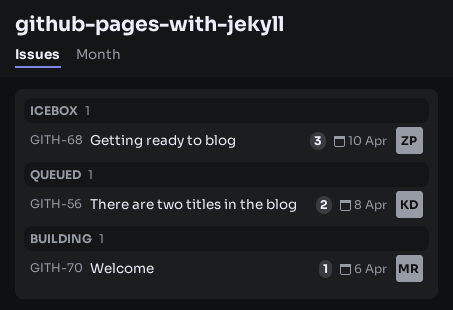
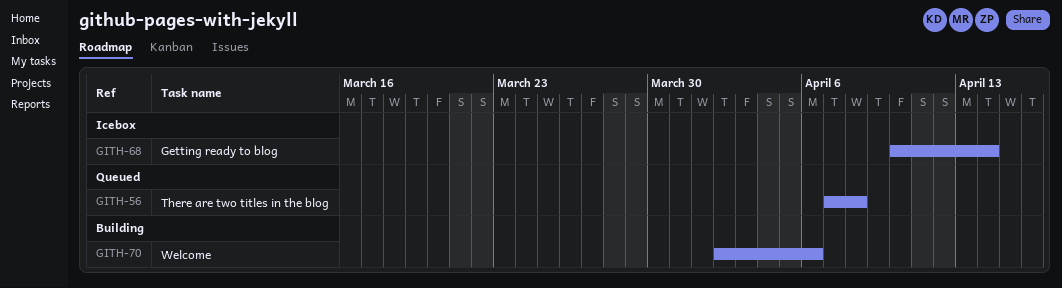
GITH-68, due: Apr 10 -> Apr 14

